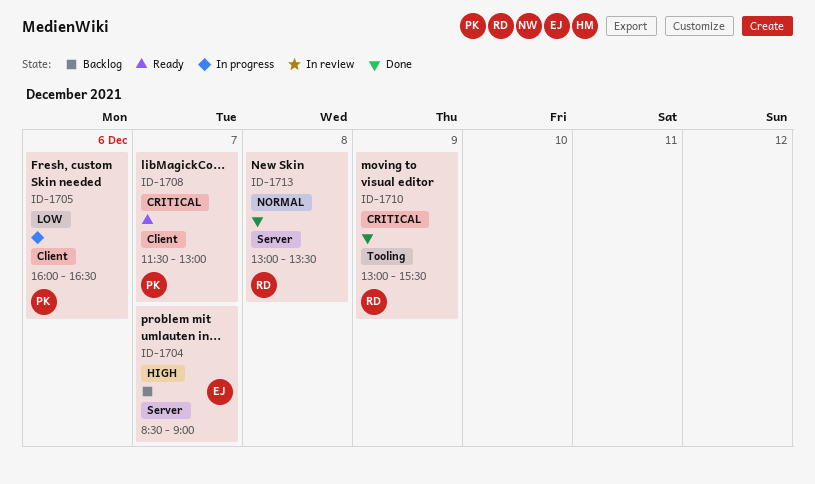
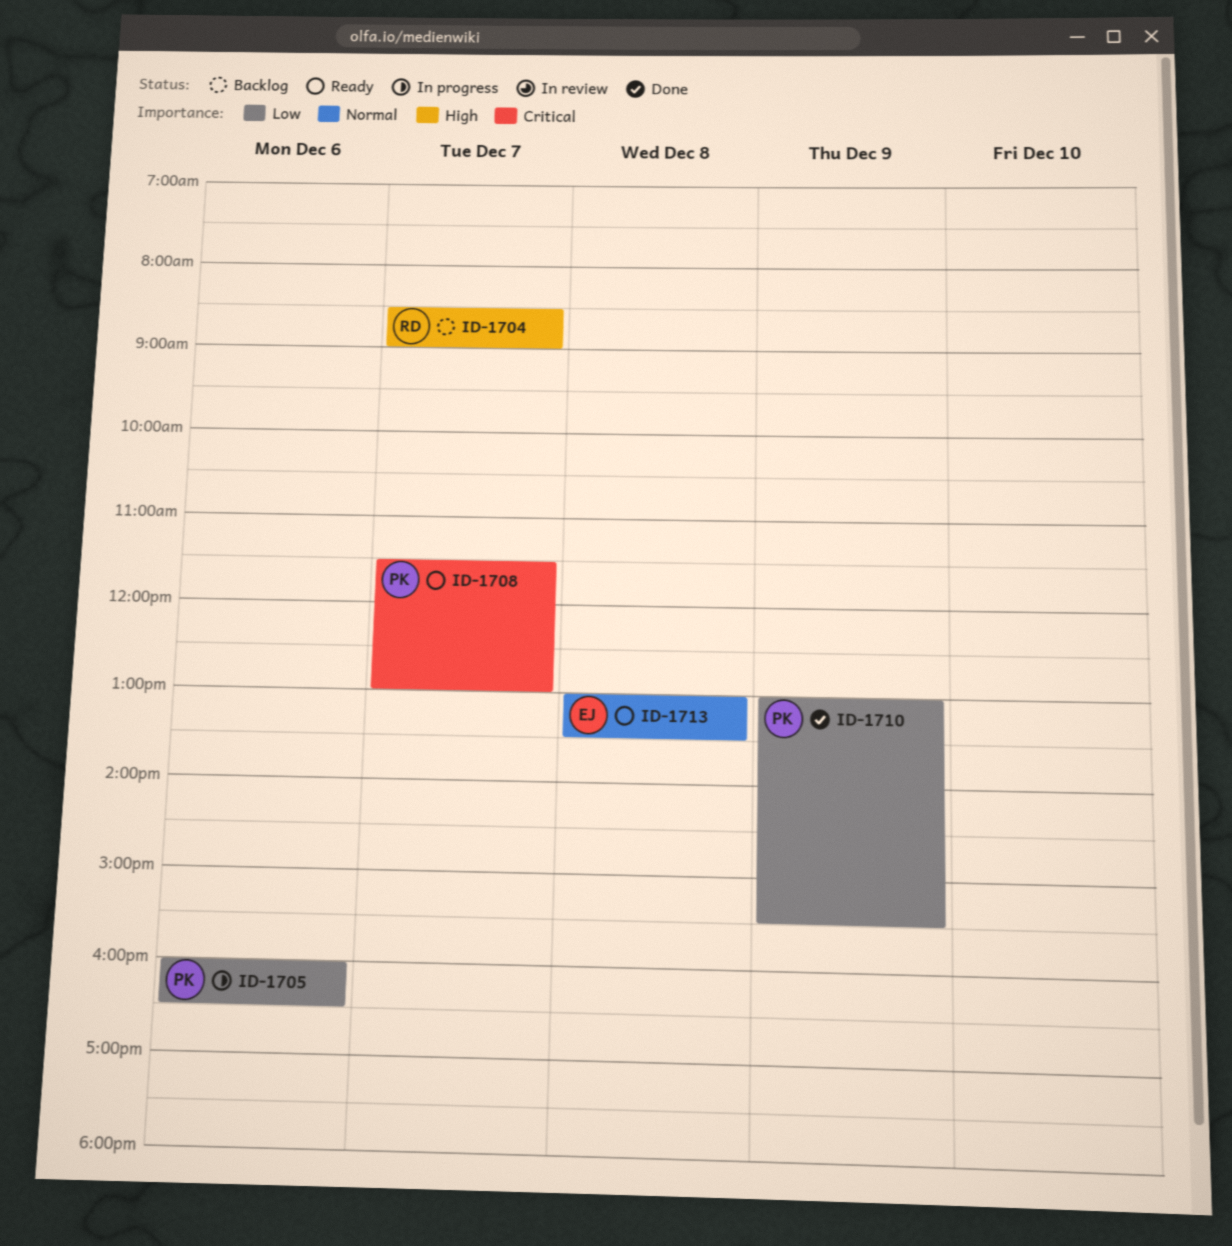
ID-1704, owner: EJ -> RD
ID-1710, owner: RD -> PK
ID-1710, priority: Critical -> Low
ID-1713, status: Done -> Ready
ID-1713, owner: RD -> EJ

